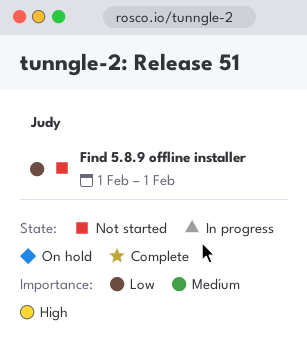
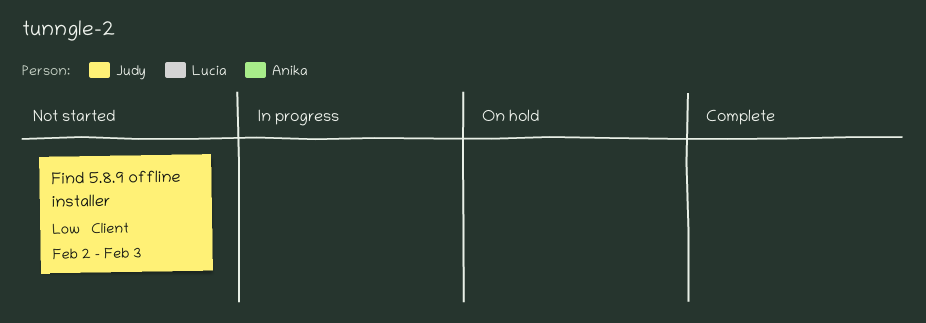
Find 5.8.9 offline installer, start: Feb 1 -> Feb 2
Find 5.8.9 offline installer, due: Feb 1 -> Feb 3

